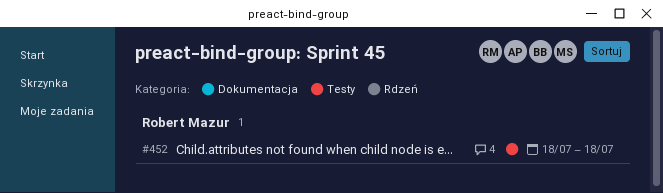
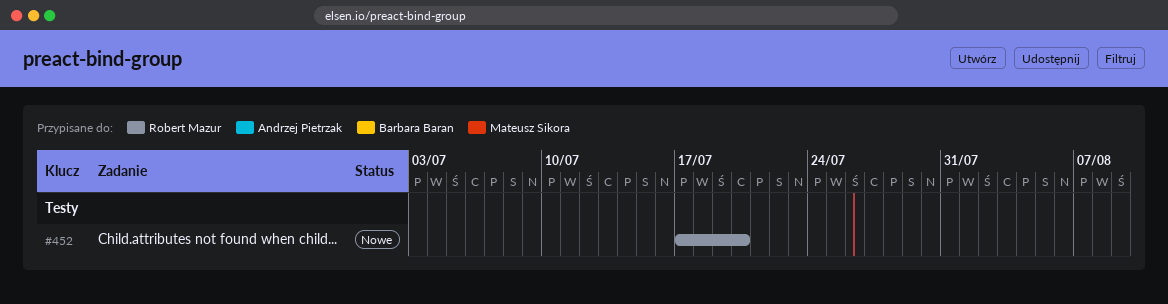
#452, start: Jul 18 -> Jul 17
#452, due: Jul 18 -> Jul 20

